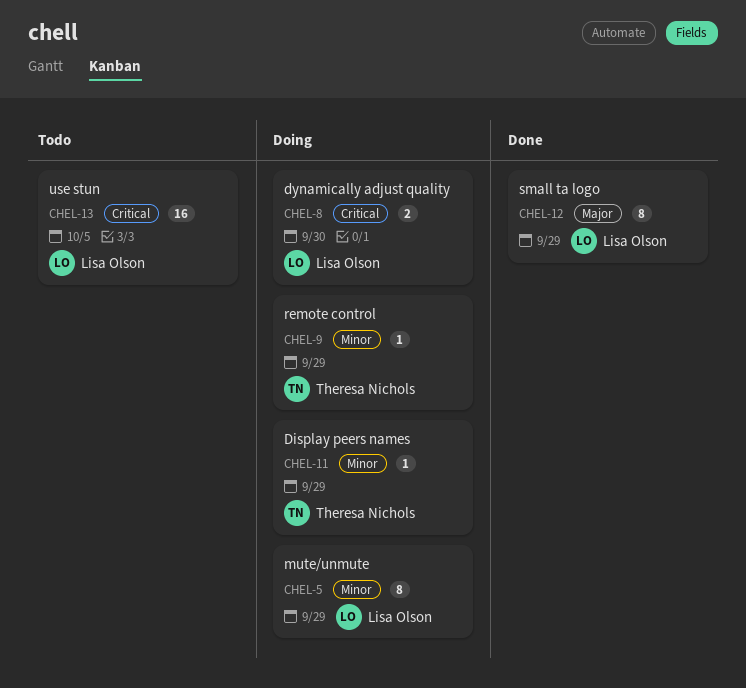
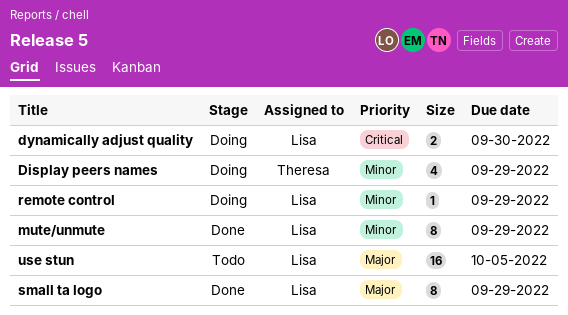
Display peers names, estimate: 1 -> 4
mute/unmute, status: Doing -> Done
remote control, owner: Theresa Nichols -> Lisa Olson
use stun, priority: Critical -> Major

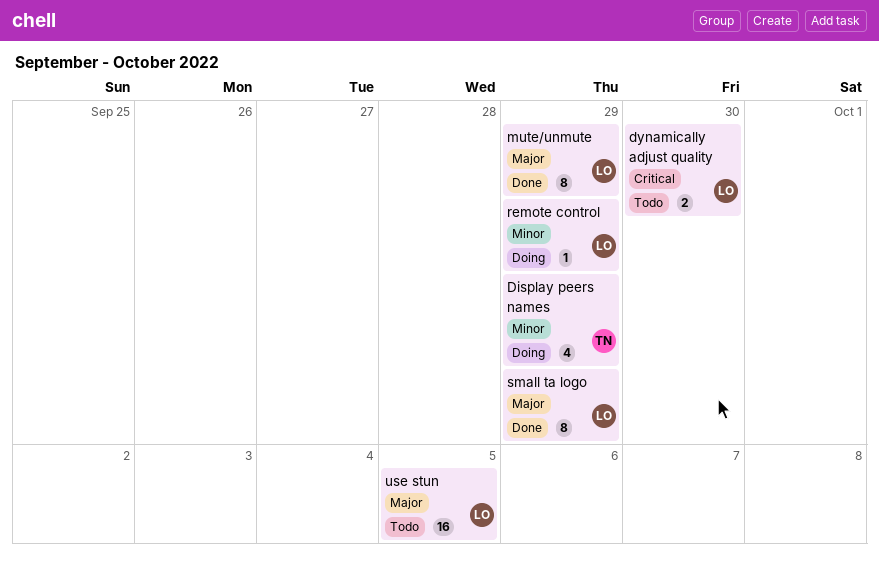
dynamically adjust quality, status: Doing -> Todo
mute/unmute, priority: Minor -> Major

